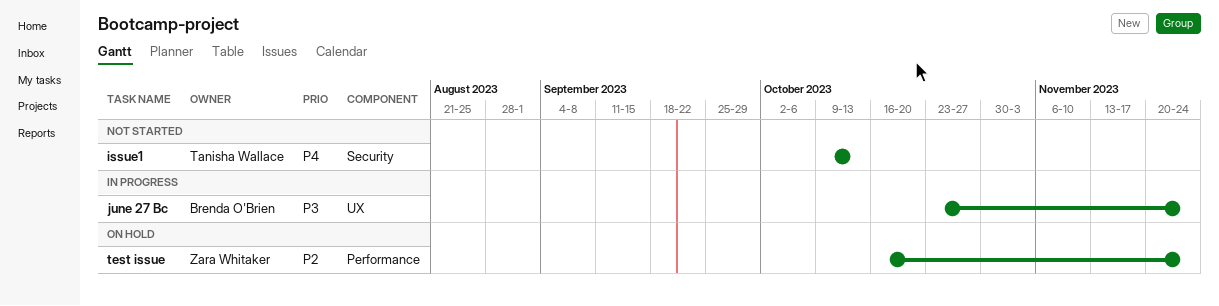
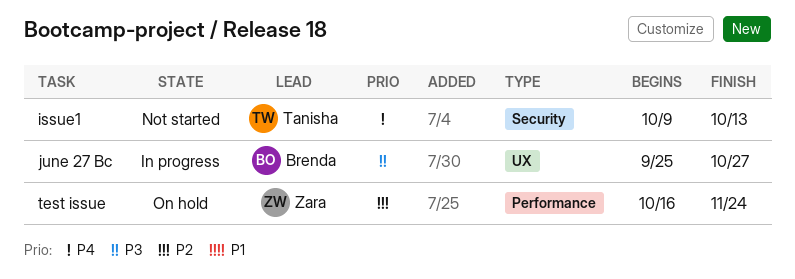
june 27 Bc, start: Oct 23 -> Sep 25
june 27 Bc, due: Nov 24 -> Oct 27

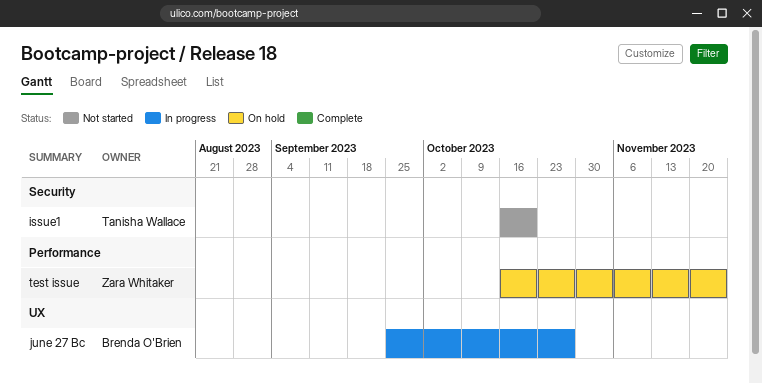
issue1, start: Oct 9 -> Oct 16
issue1, due: Oct 13 -> Oct 20

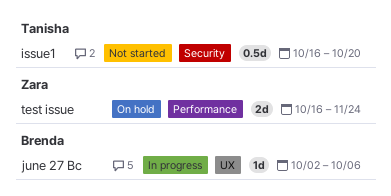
june 27 Bc, start: Sep 25 -> Oct 2
june 27 Bc, due: Oct 27 -> Oct 6

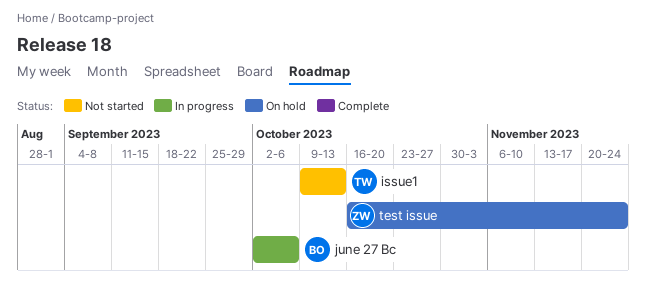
issue1, start: Oct 16 -> Oct 9
issue1, due: Oct 20 -> Oct 13

